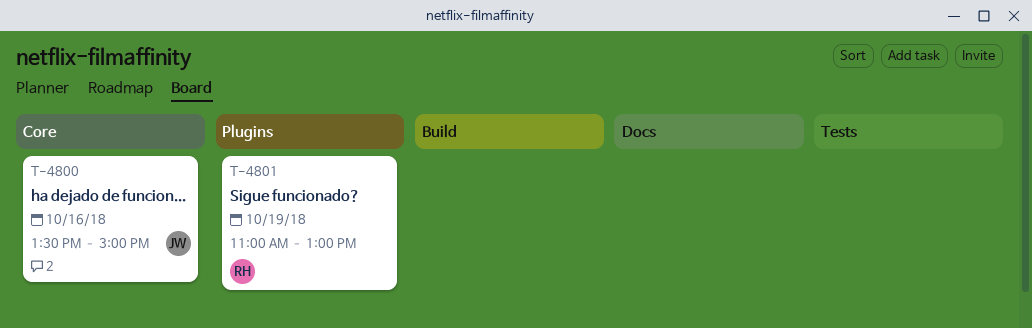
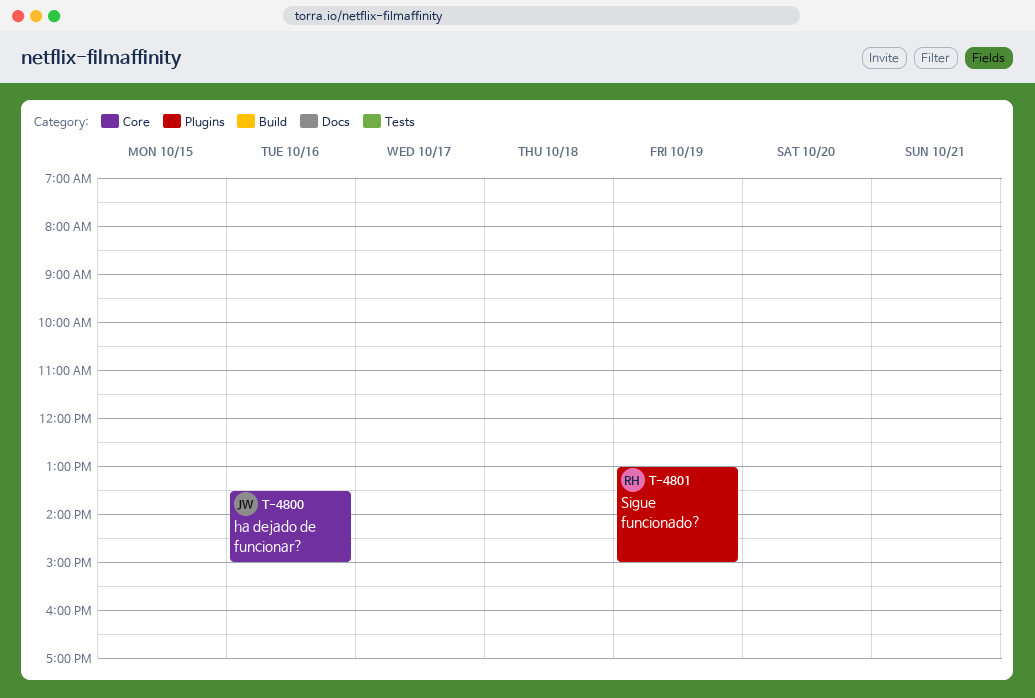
T-4801, begins: 11:00 -> 13:00
T-4801, ends: 13:00 -> 15:00

